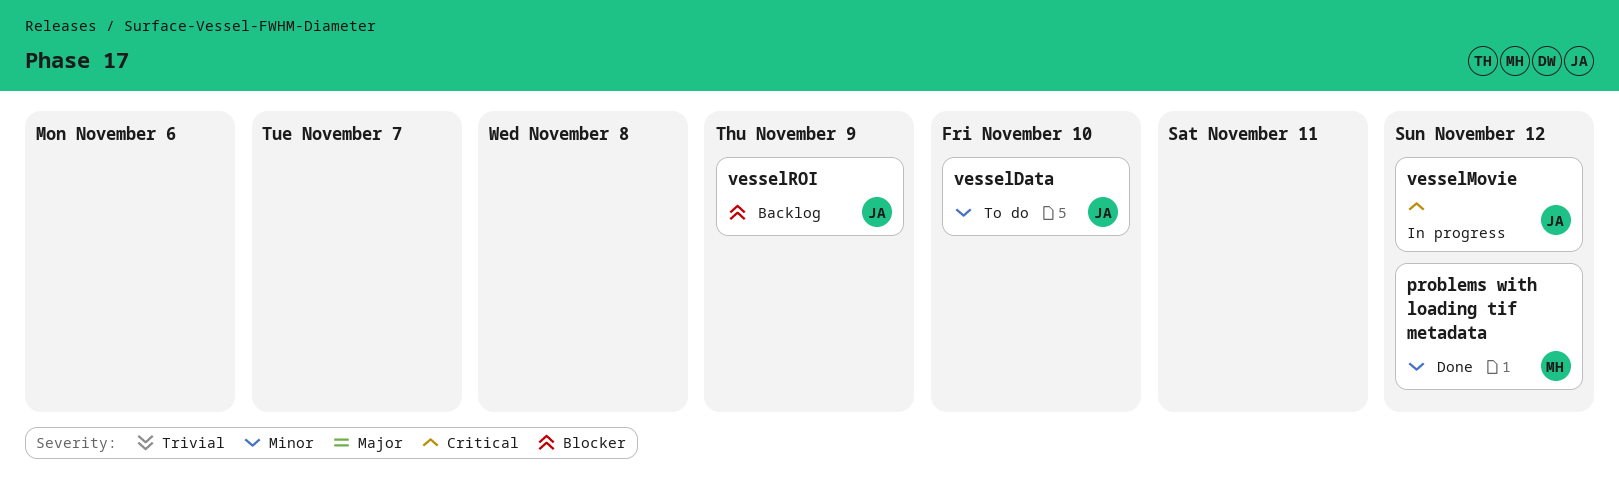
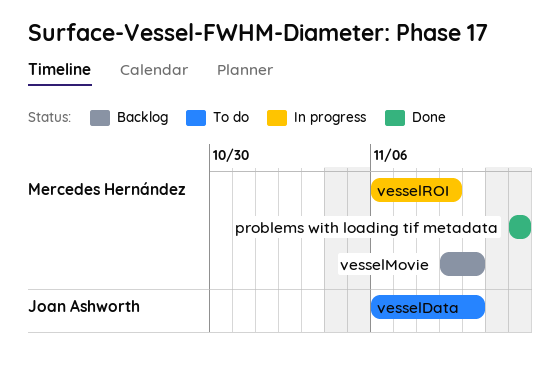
vesselMovie, status: In progress -> Backlog
vesselMovie, owner: Joan Ashworth -> Mercedes Hernández
vesselMovie, due: Nov 12 -> Nov 10
vesselROI, status: Backlog -> In progress
vesselROI, owner: Joan Ashworth -> Mercedes Hernández

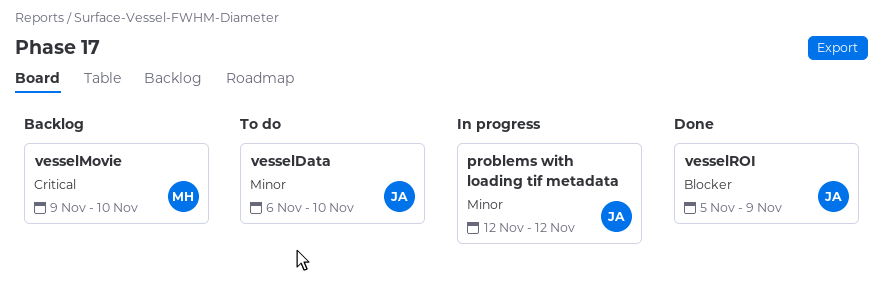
problems with loading tif metadata, status: Done -> In progress
problems with loading tif metadata, owner: Mercedes Hernández -> Joan Ashworth
vesselROI, status: In progress -> Done
vesselROI, owner: Mercedes Hernández -> Joan Ashworth
vesselROI, start: Nov 6 -> Nov 5

